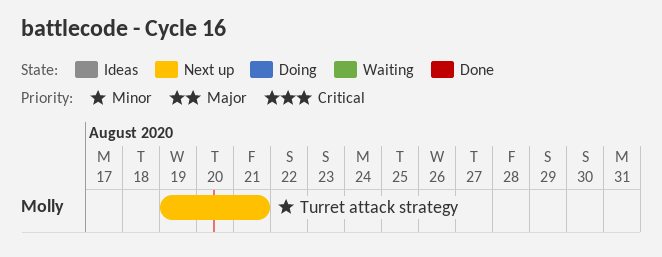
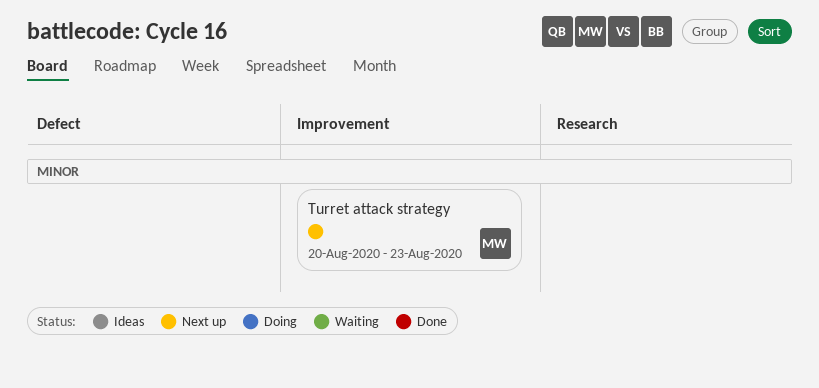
Turret attack strategy, start: Aug 19 -> Aug 20
Turret attack strategy, due: Aug 21 -> Aug 23

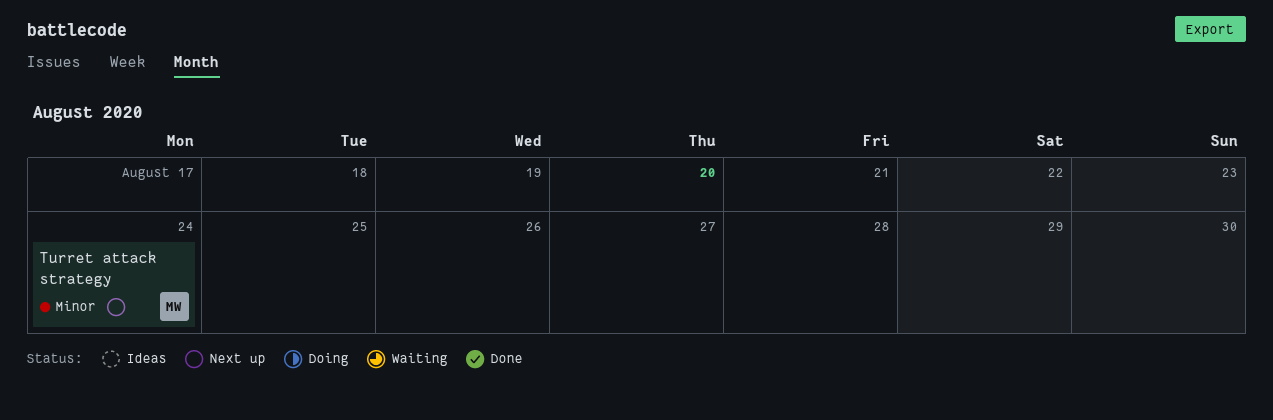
Turret attack strategy, due: Aug 23 -> Aug 24

